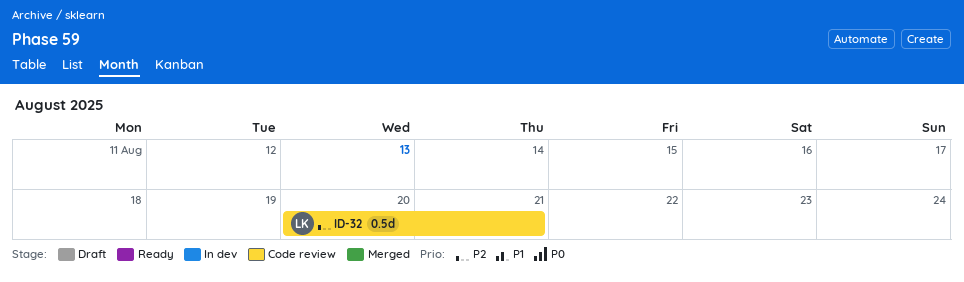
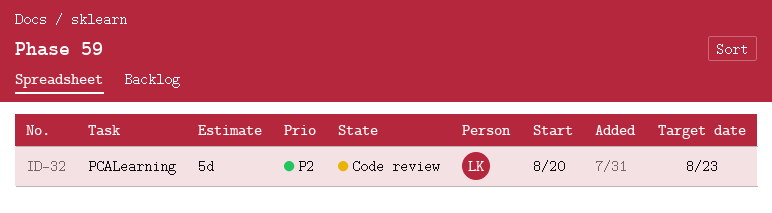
ID-32, estimate: 0.5d -> 5d
ID-32, due: Aug 21 -> Aug 23

